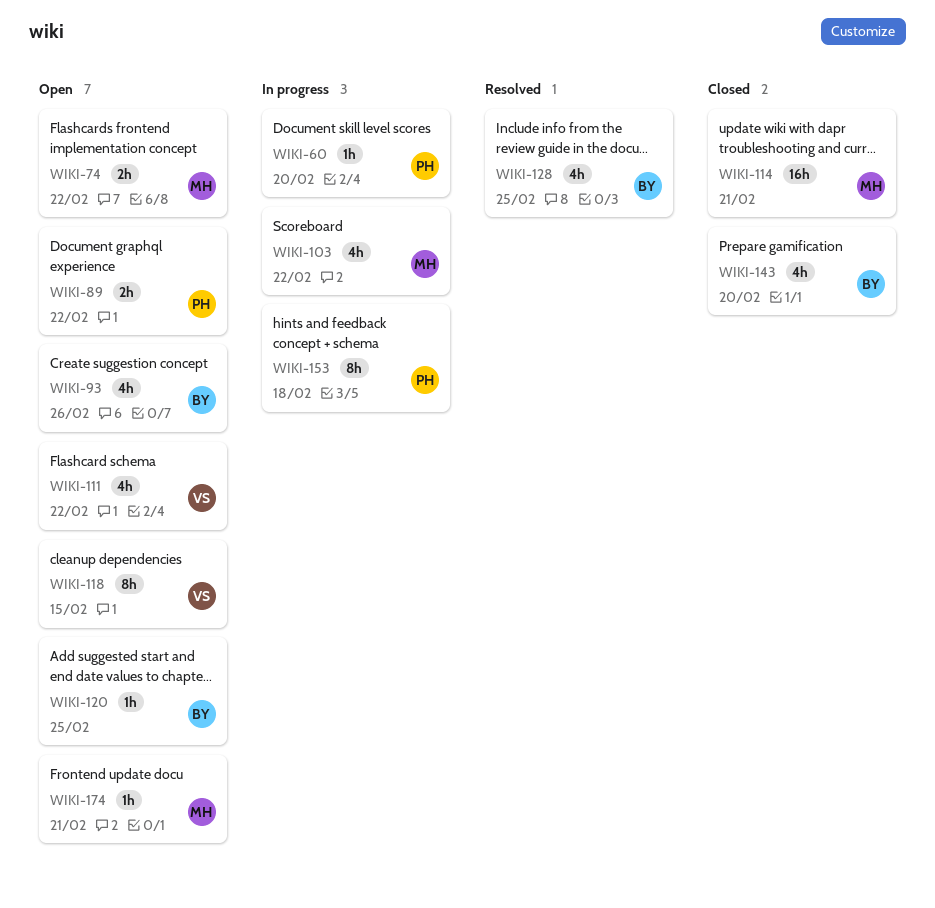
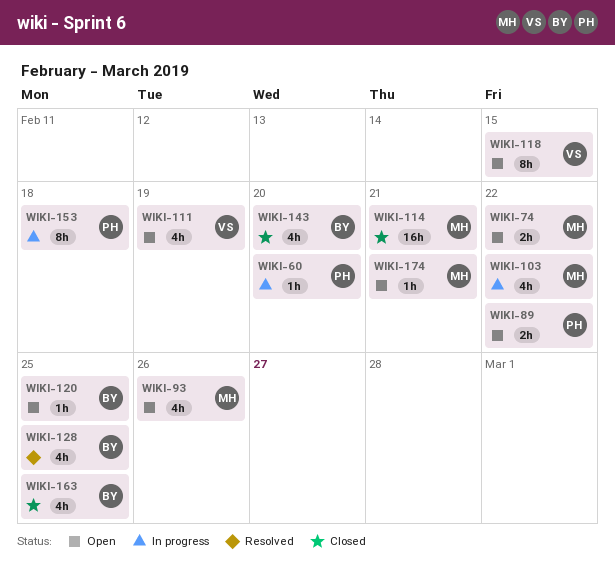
WIKI-93, owner: BY -> MH
WIKI-111, due: Feb 22 -> Feb 19
WIKI-163: none -> present

